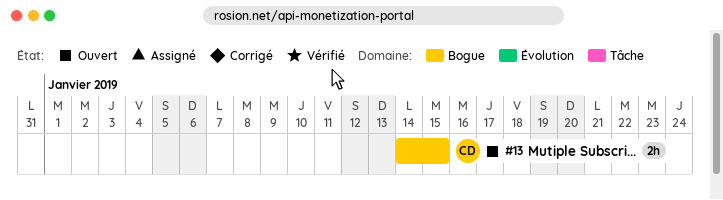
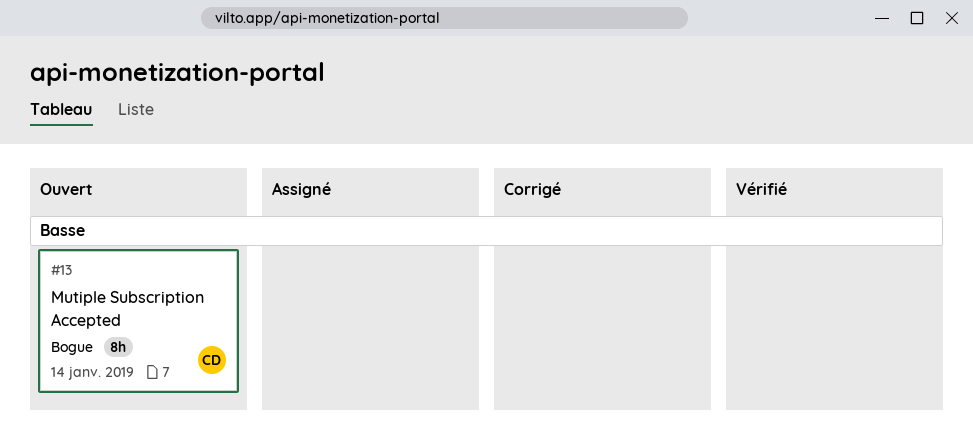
#13, estimate: 2h -> 8h
#13, due: Jan 15 -> Jan 14

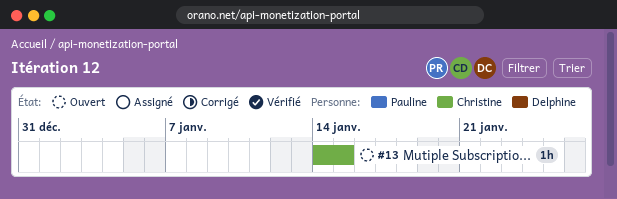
#13, estimate: 8h -> 1h
#13, due: Jan 14 -> Jan 15

